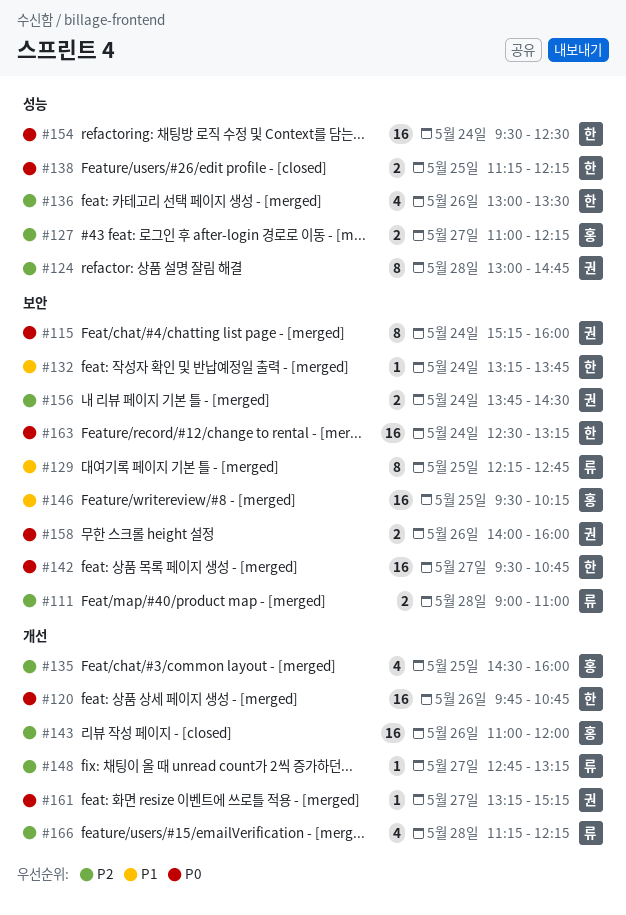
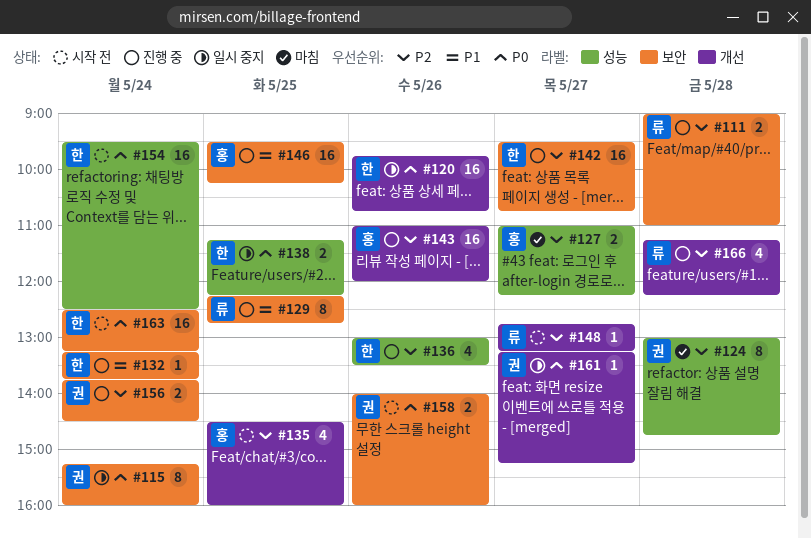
#142, priority: P0 -> P2

